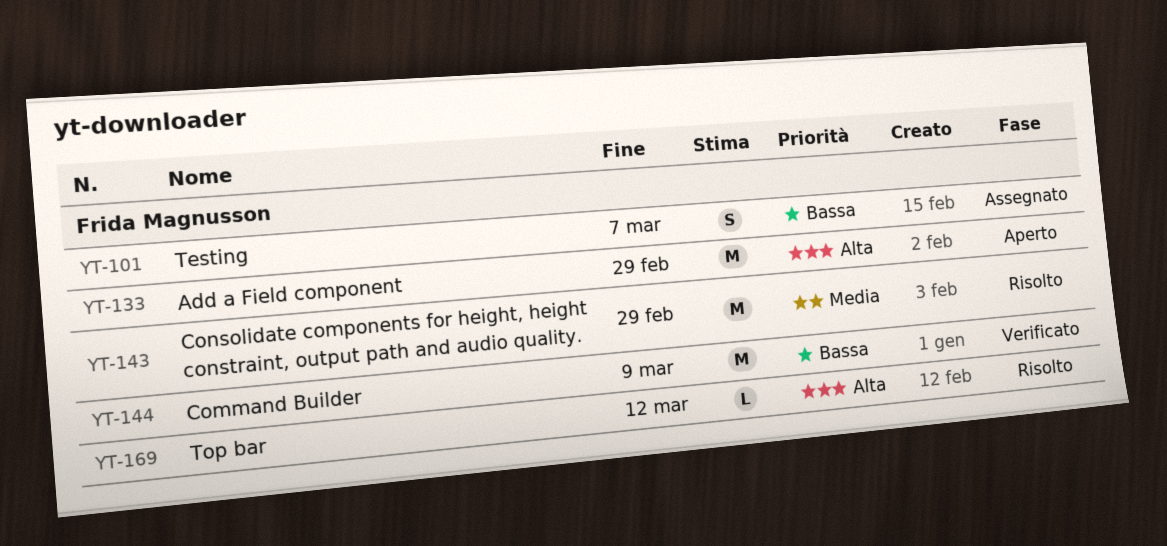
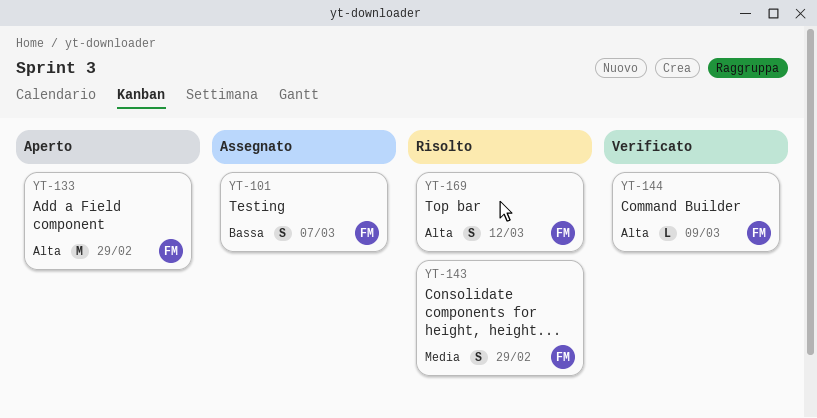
YT-143, estimate: M -> S
YT-144, priority: Bassa -> Alta
YT-144, estimate: M -> L
YT-169, estimate: L -> S

